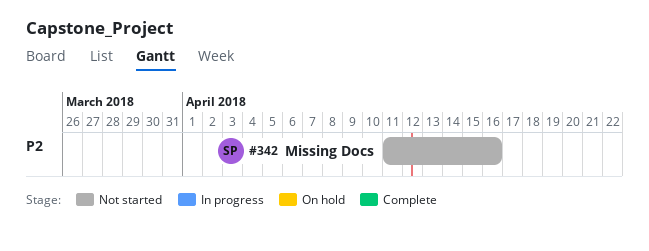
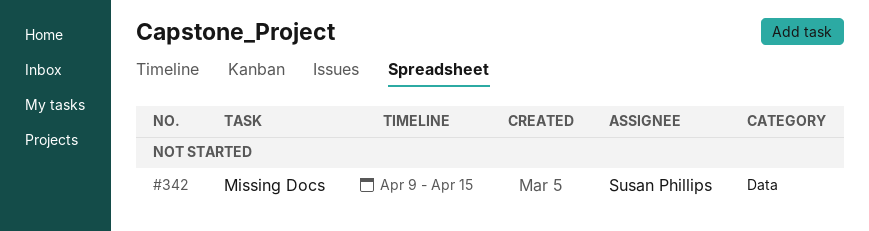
#342, start: Apr 11 -> Apr 9
#342, due: Apr 16 -> Apr 15

